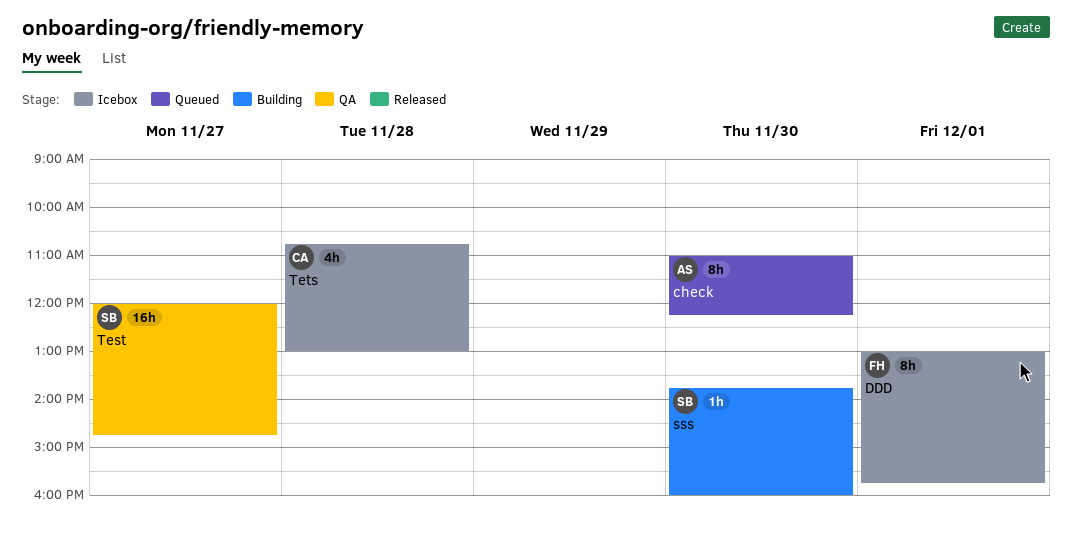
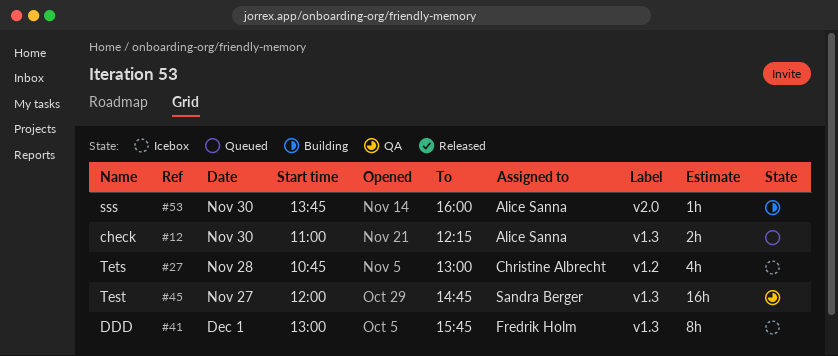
check, estimate: 8h -> 2h
sss, owner: Sandra Berger -> Alice Sanna

